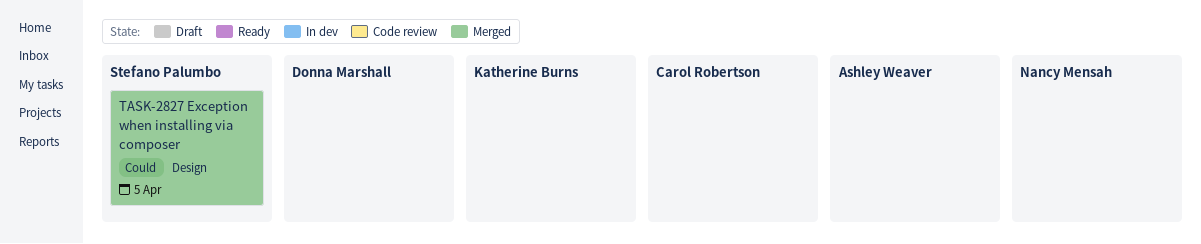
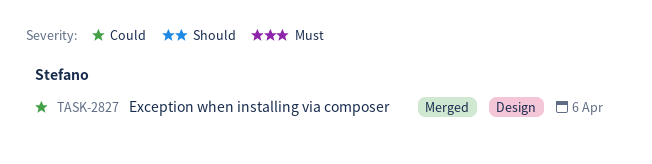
TASK-2827, due: Apr 5 -> Apr 6

